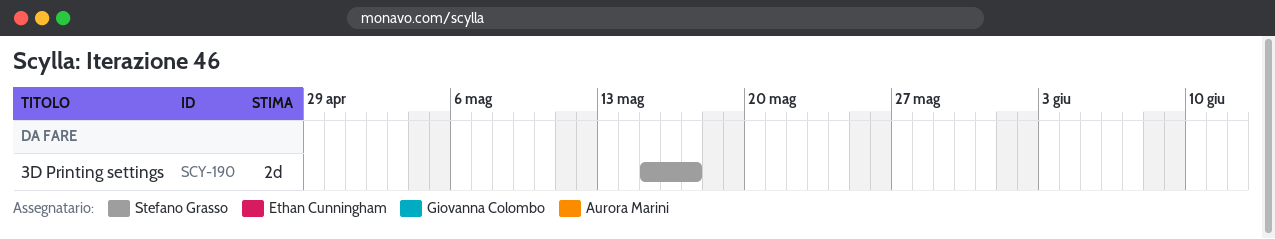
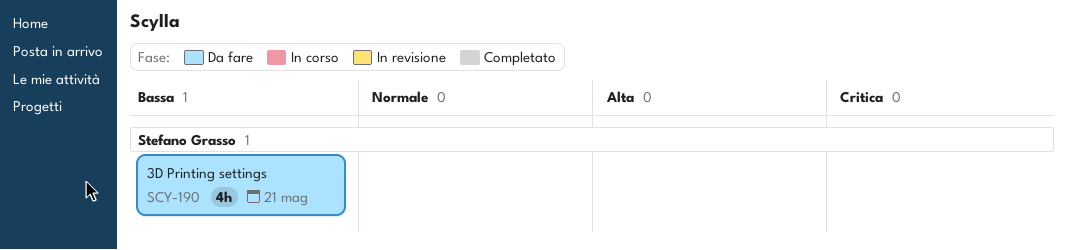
SCY-190, estimate: 2d -> 4h
SCY-190, due: May 17 -> May 21

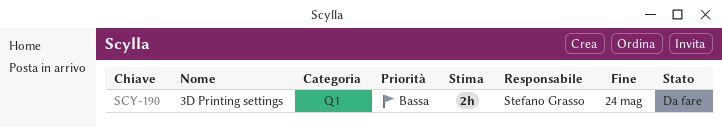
SCY-190, estimate: 4h -> 2h
SCY-190, due: May 21 -> May 24

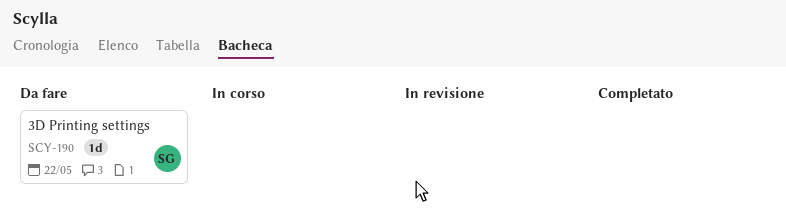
SCY-190, estimate: 2h -> 1d
SCY-190, due: May 24 -> May 22

